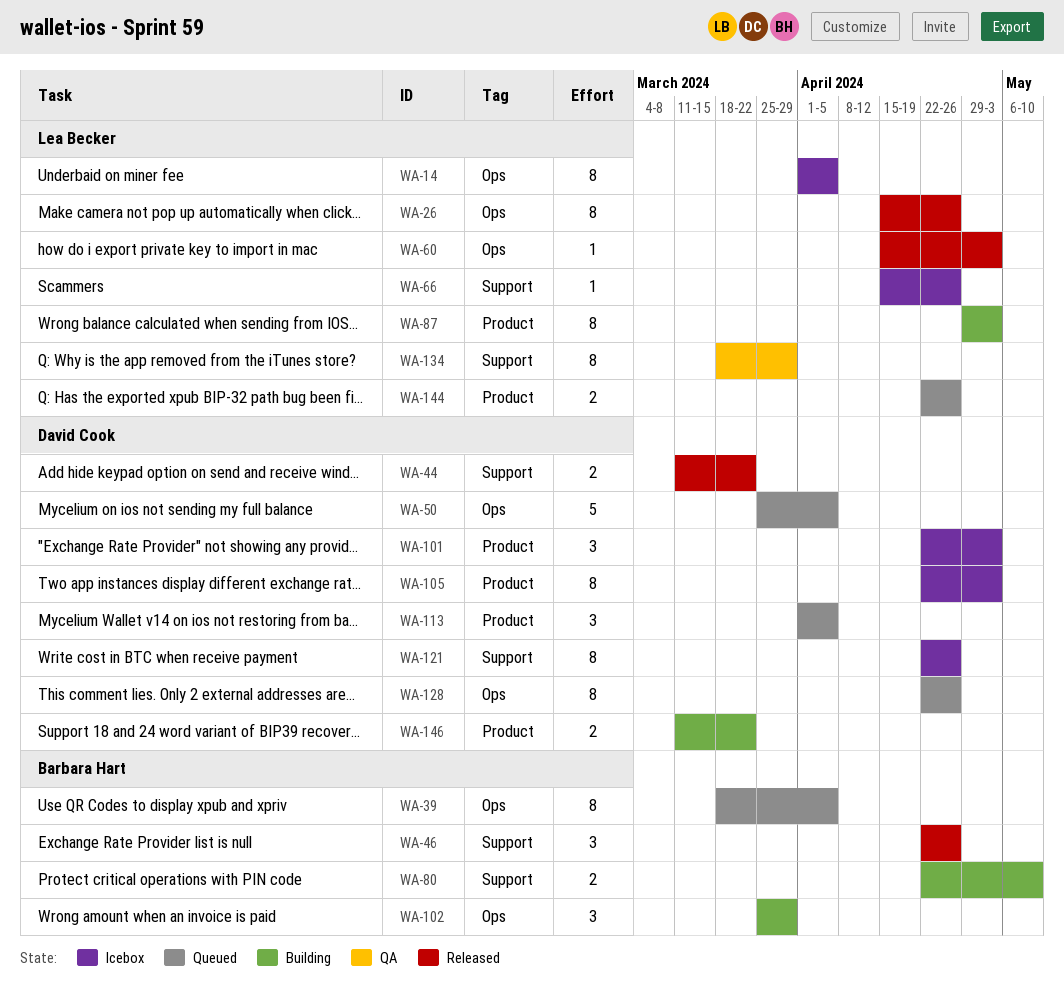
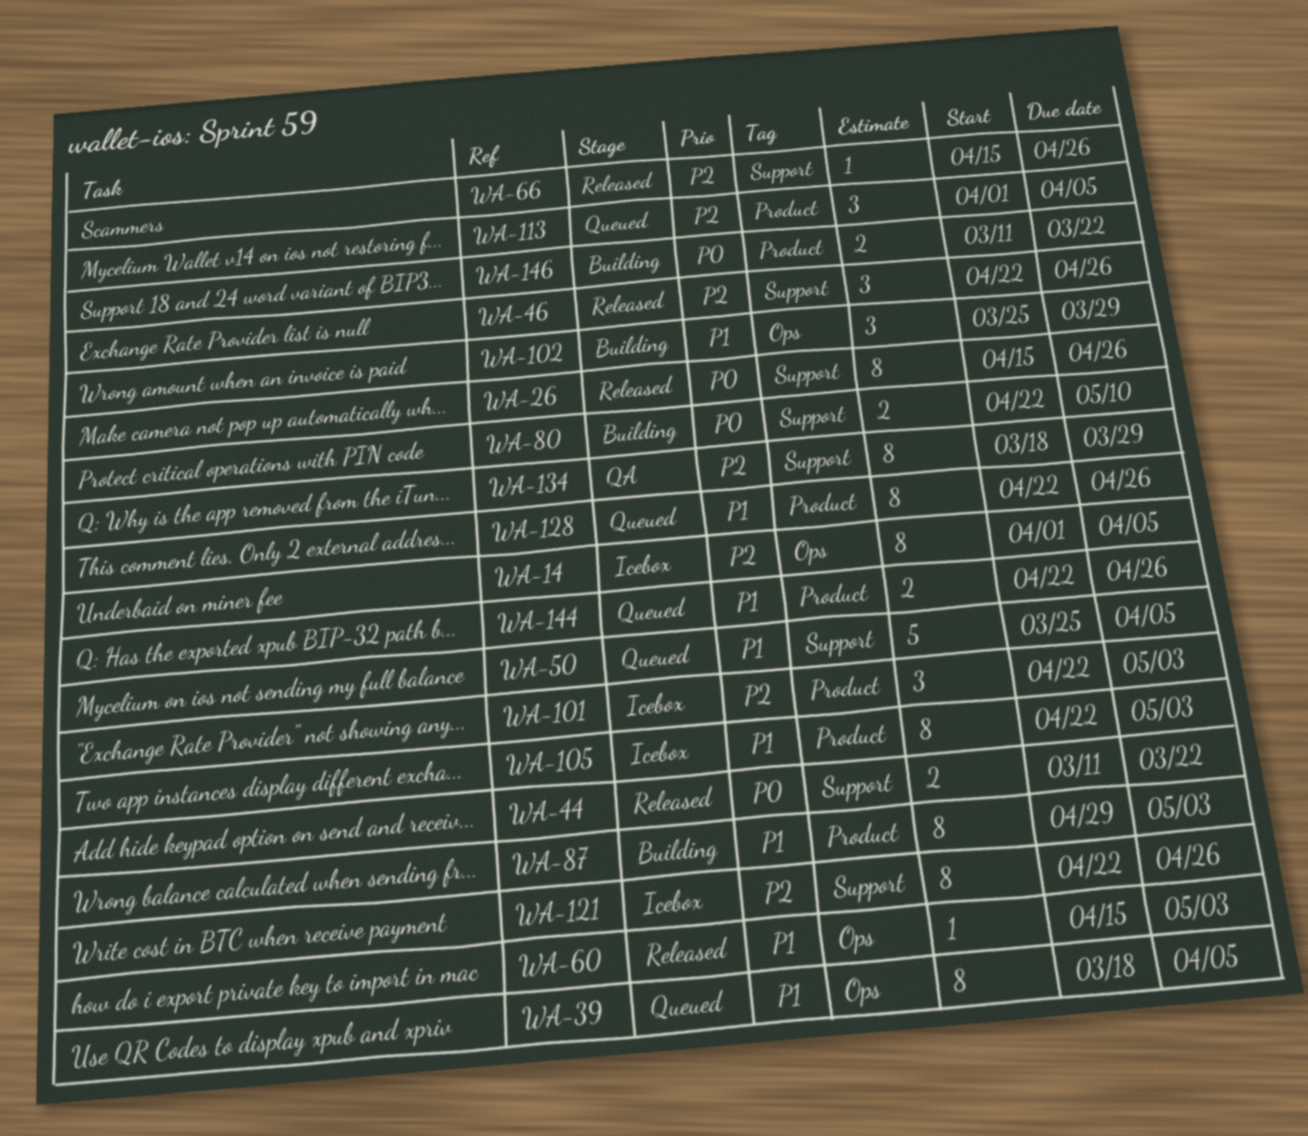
WA-26, label: Ops -> Support
WA-50, label: Ops -> Support
WA-66, status: Icebox -> Released
WA-128, label: Ops -> Product

